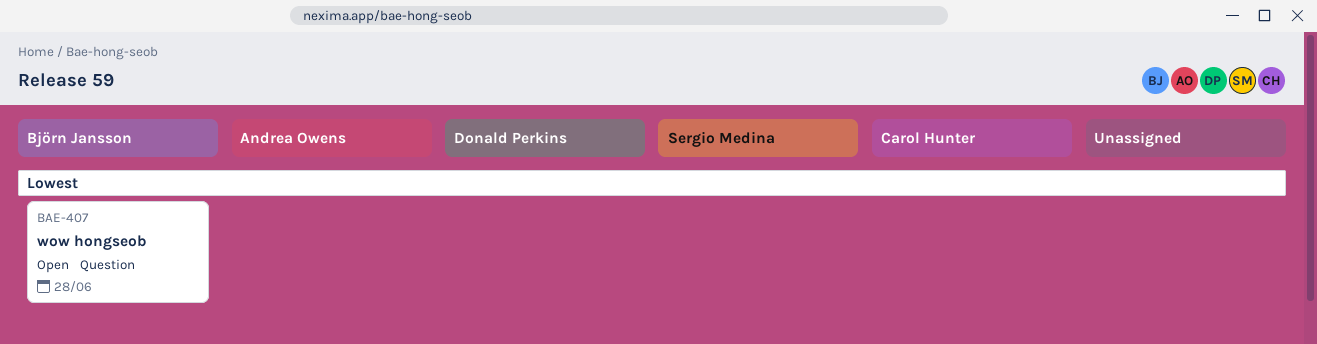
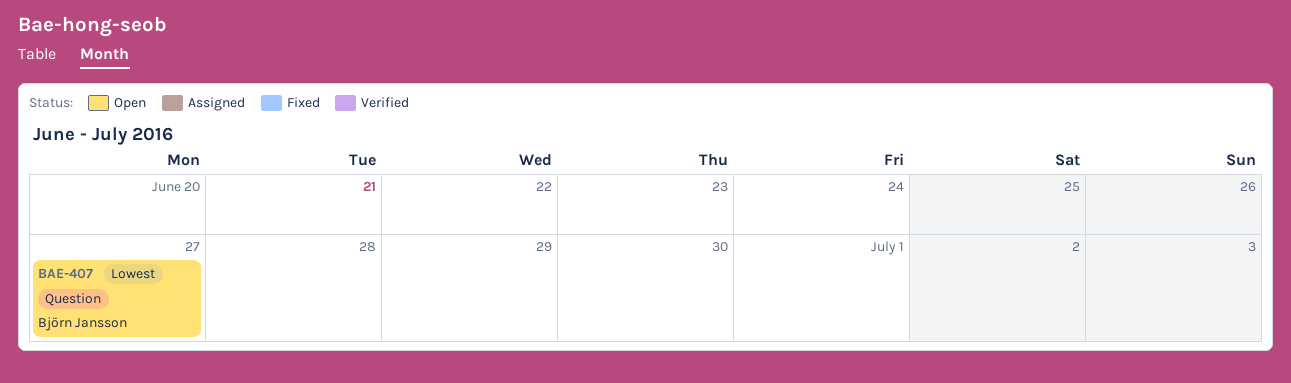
BAE-407, due: Jun 28 -> Jun 27

